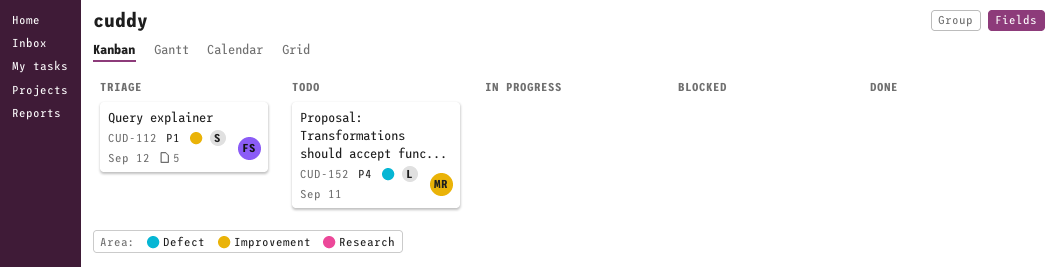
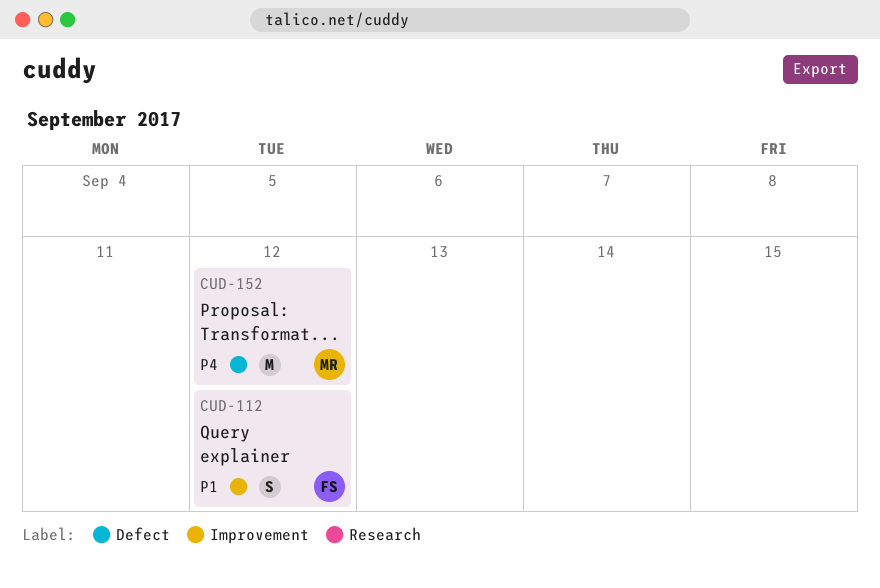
CUD-152, estimate: L -> M
CUD-152, due: Sep 11 -> Sep 12

